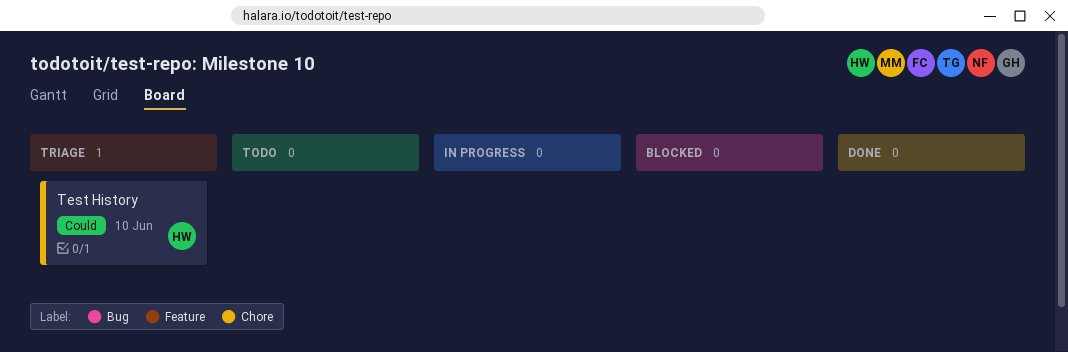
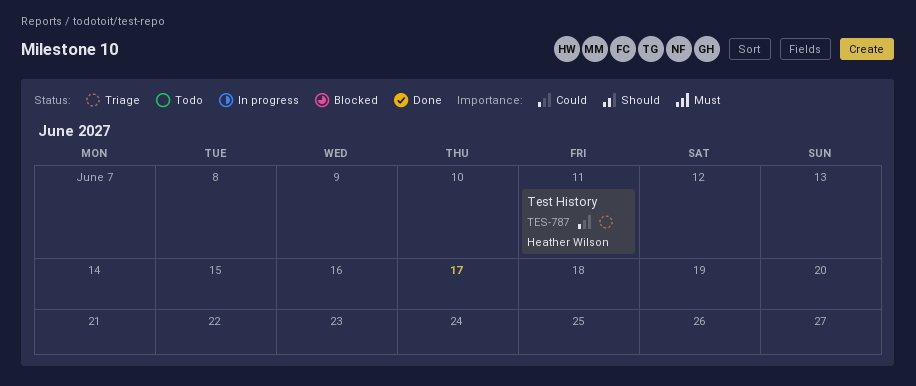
Test History, due: Jun 10 -> Jun 11

